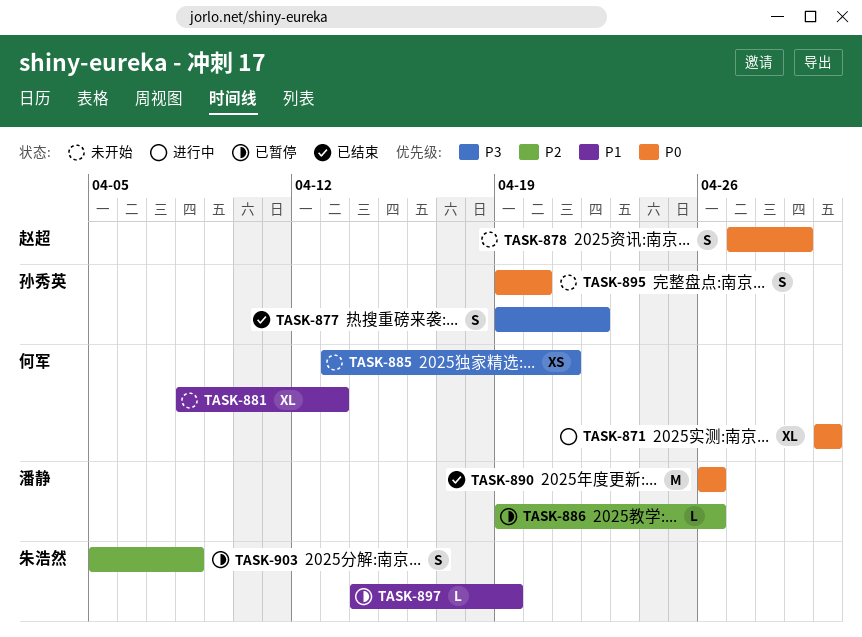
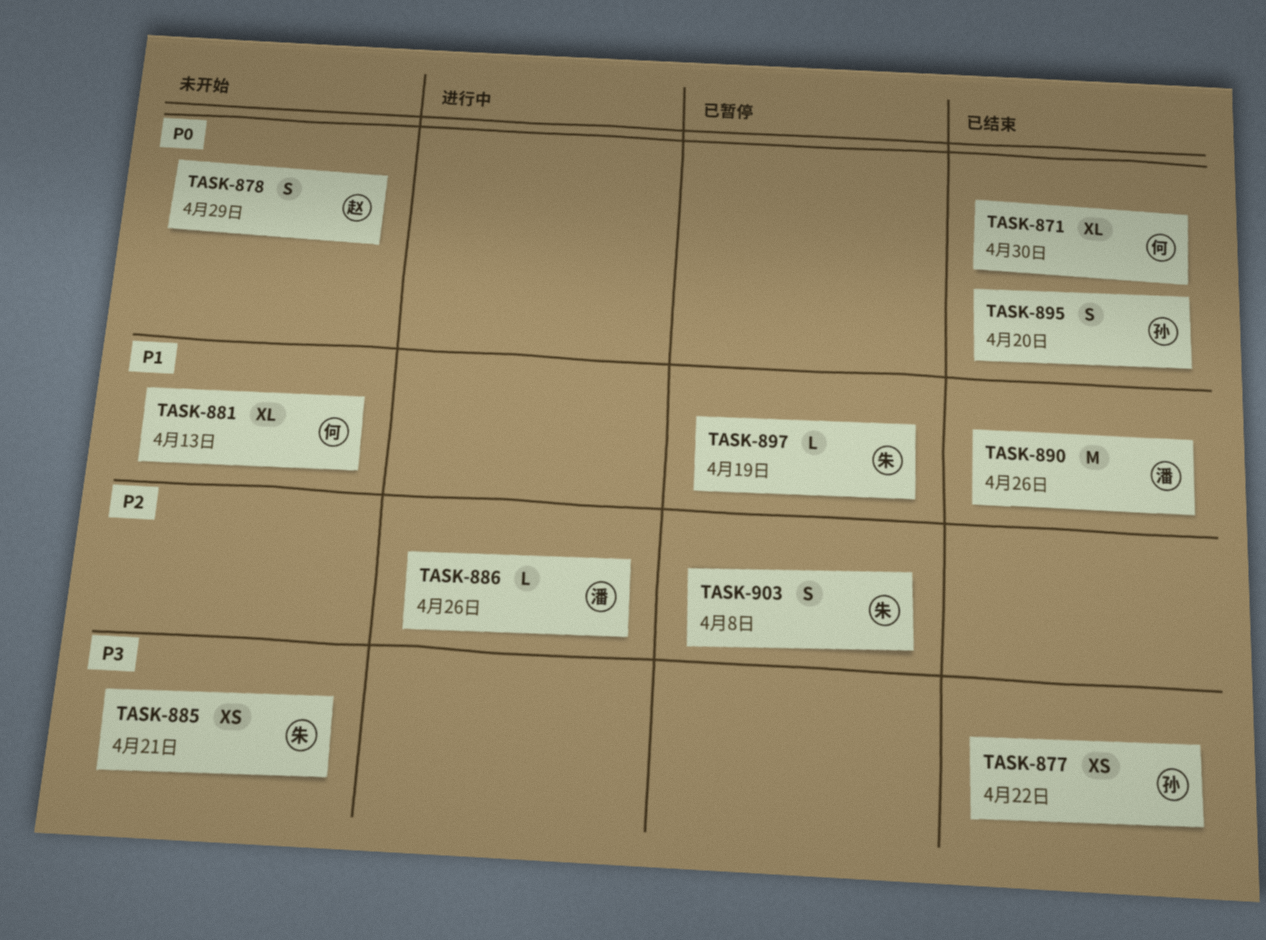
TASK-871, status: 进行中 -> 已结束
TASK-877, estimate: S -> XS
TASK-885, owner: 何军 -> 朱浩然
TASK-886, status: 已暂停 -> 进行中
TASK-890, priority: P0 -> P1
TASK-895, status: 未开始 -> 已结束

